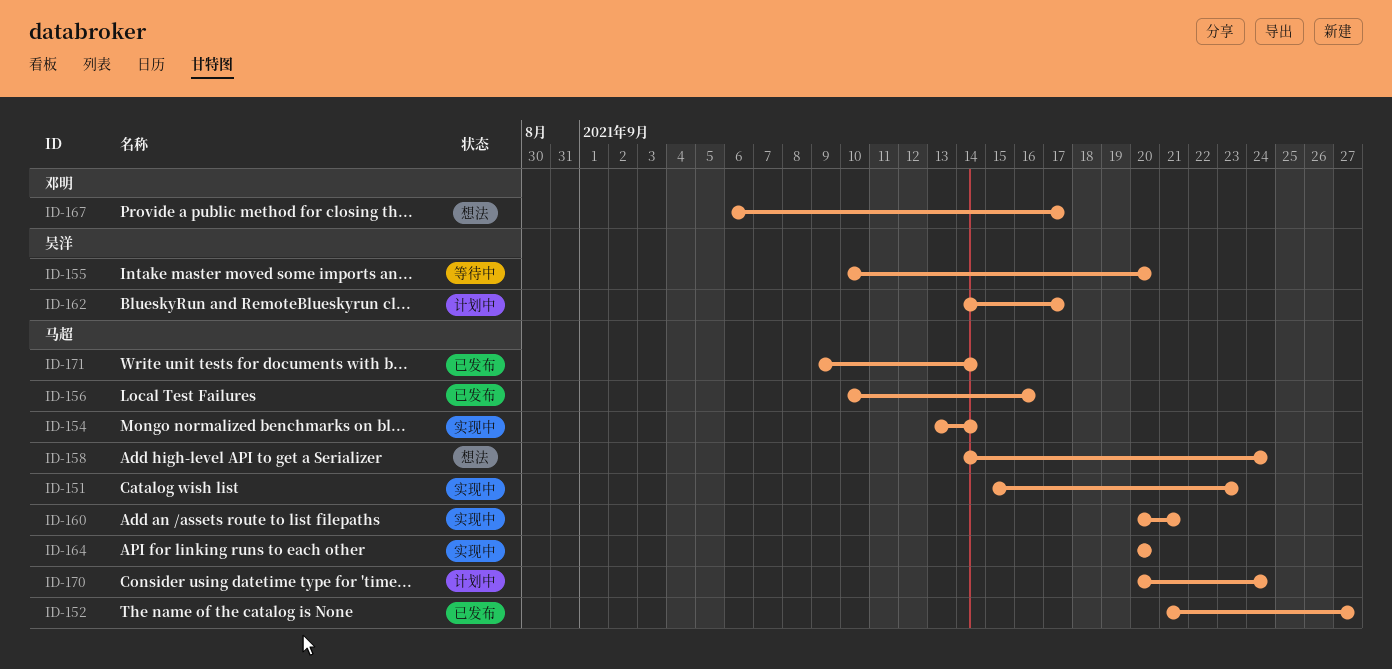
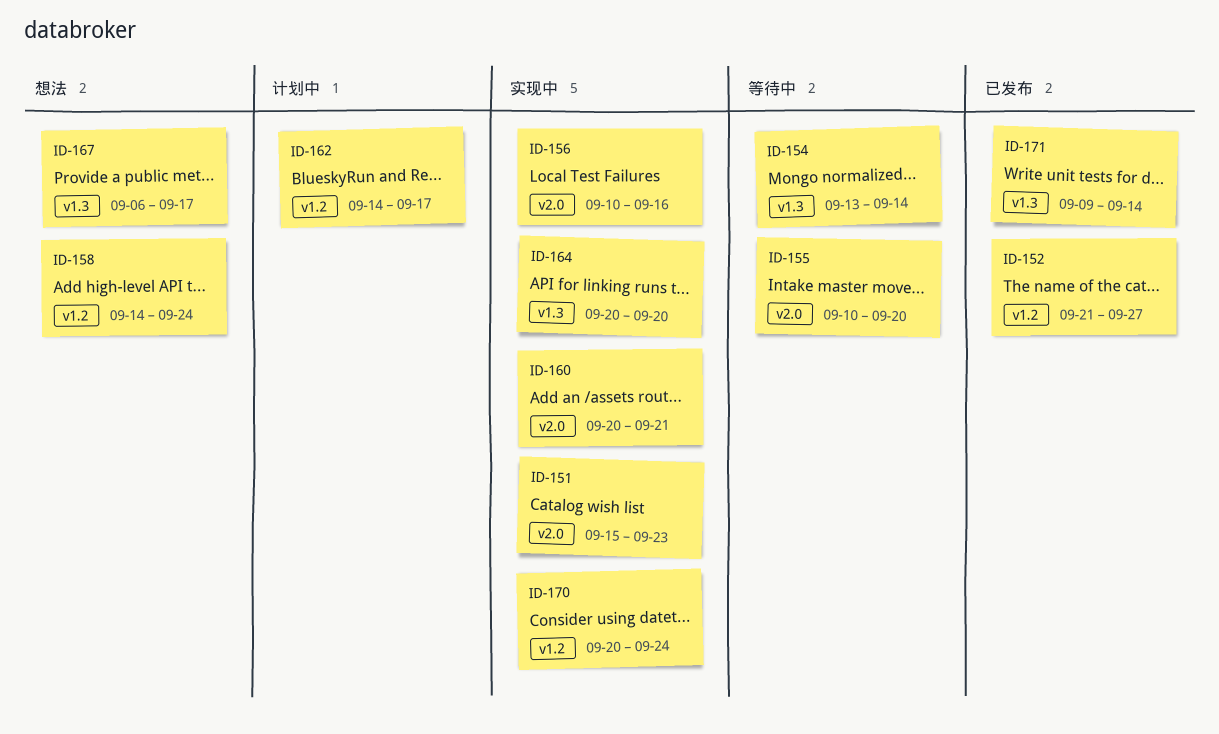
ID-154, status: 实现中 -> 等待中
ID-156, status: 已发布 -> 实现中
ID-170, status: 计划中 -> 实现中

